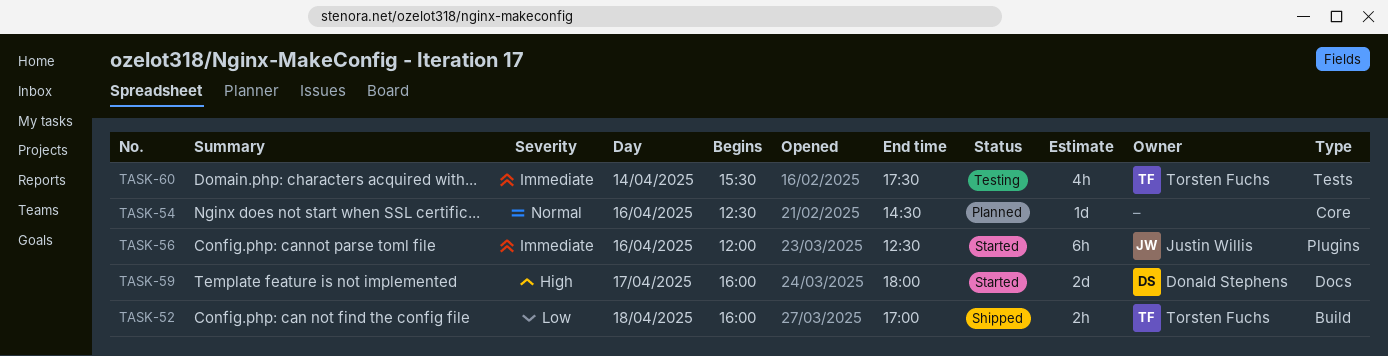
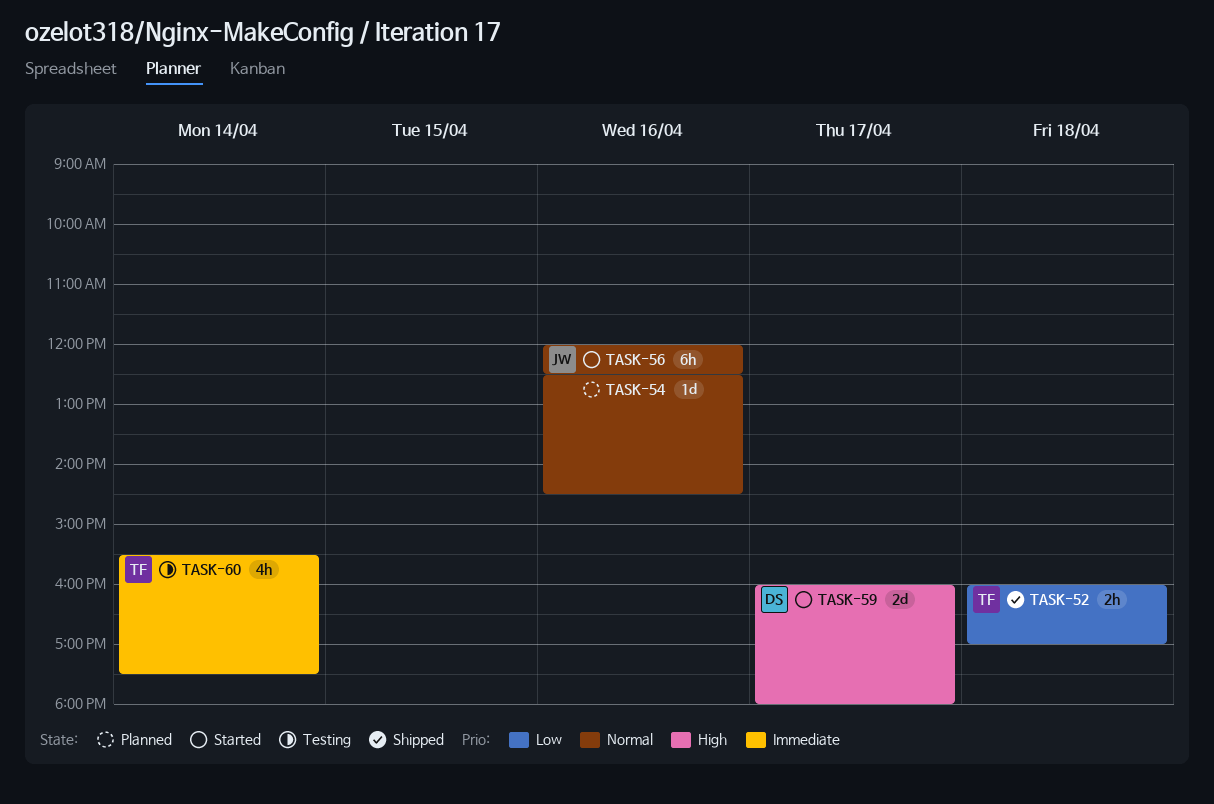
TASK-56, priority: Immediate -> Normal

